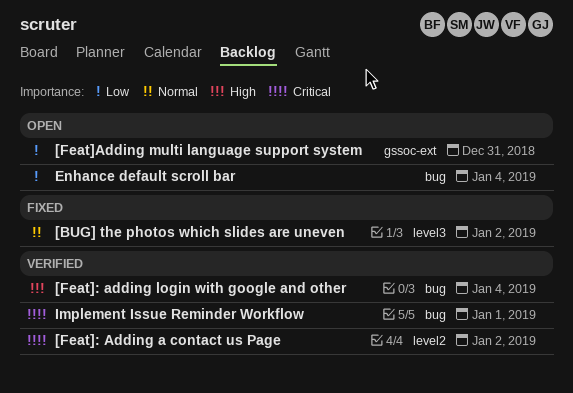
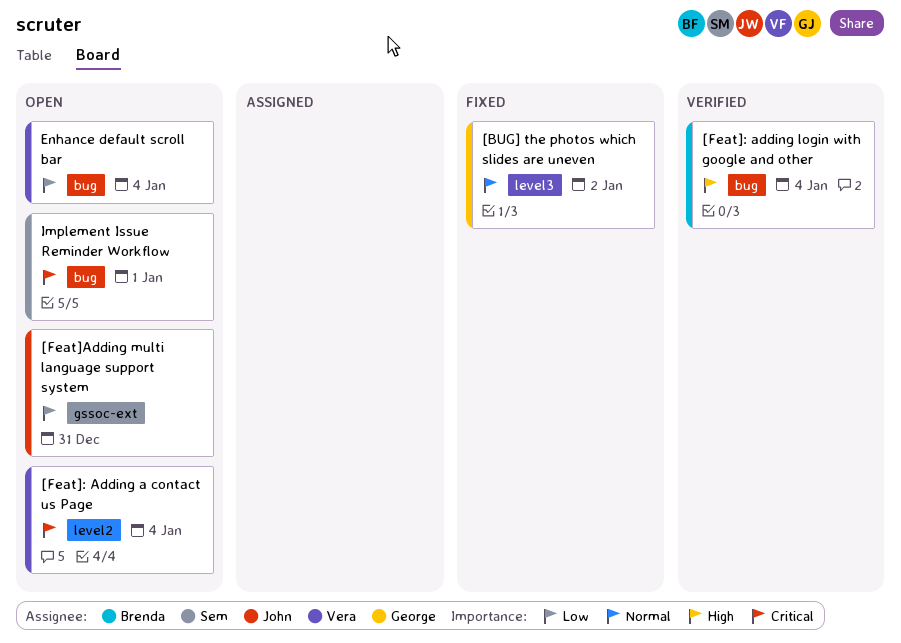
[Feat]: Adding a contact us Page, status: Verified -> Open
[Feat]: Adding a contact us Page, due: Jan 2 -> Jan 4
Implement Issue Reminder Workflow, status: Verified -> Open

